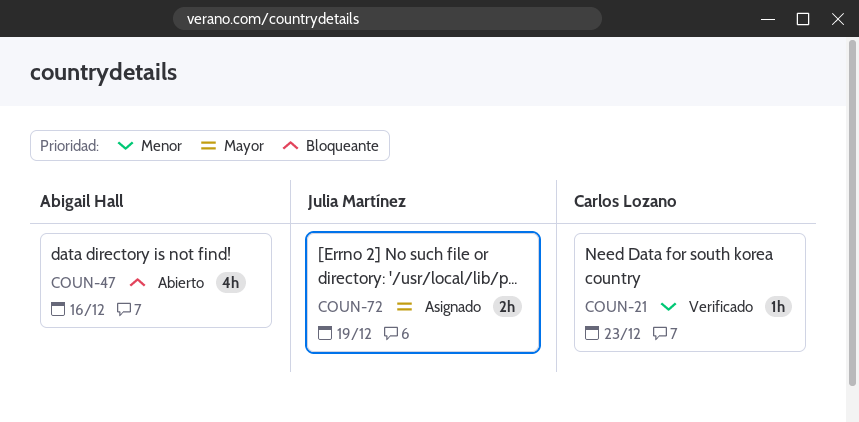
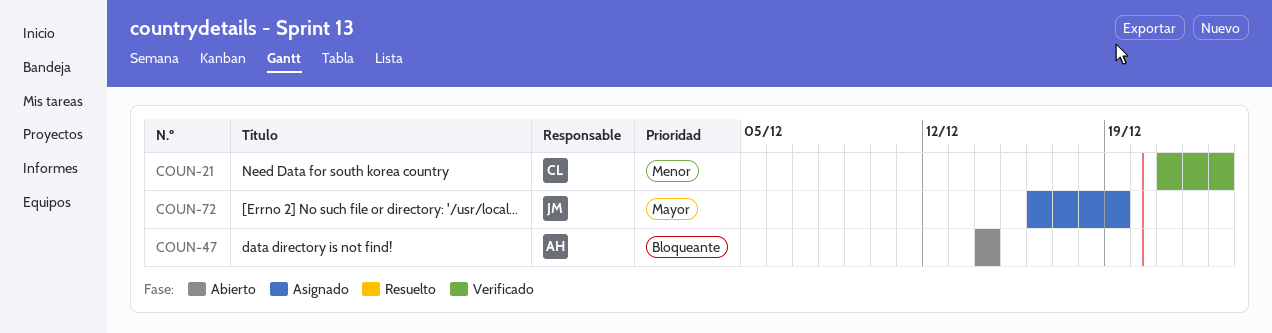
COUN-47, due: Dec 16 -> Dec 14

